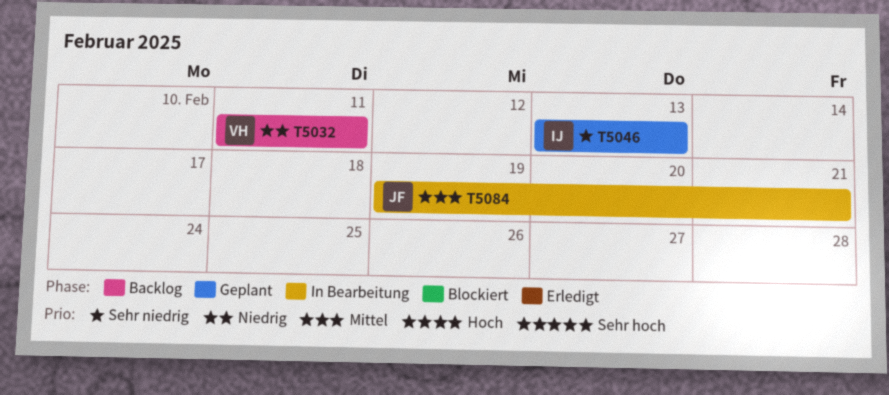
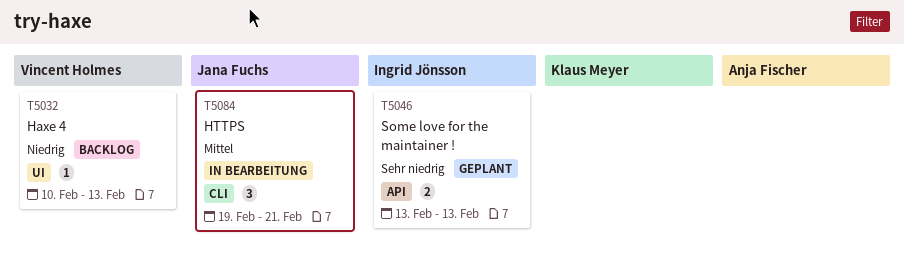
T5032, start: Feb 11 -> Feb 10
T5032, due: Feb 11 -> Feb 13

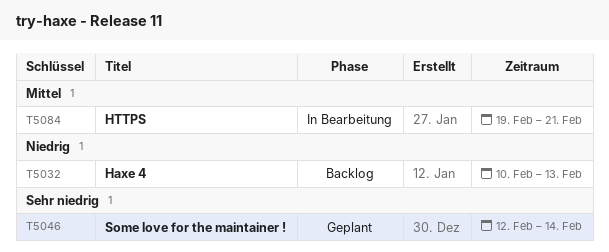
T5046, start: Feb 13 -> Feb 12
T5046, due: Feb 13 -> Feb 14

